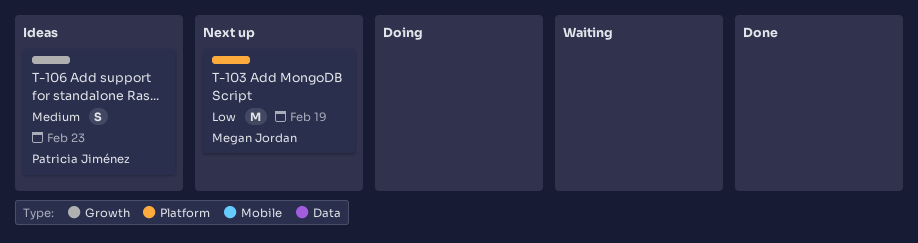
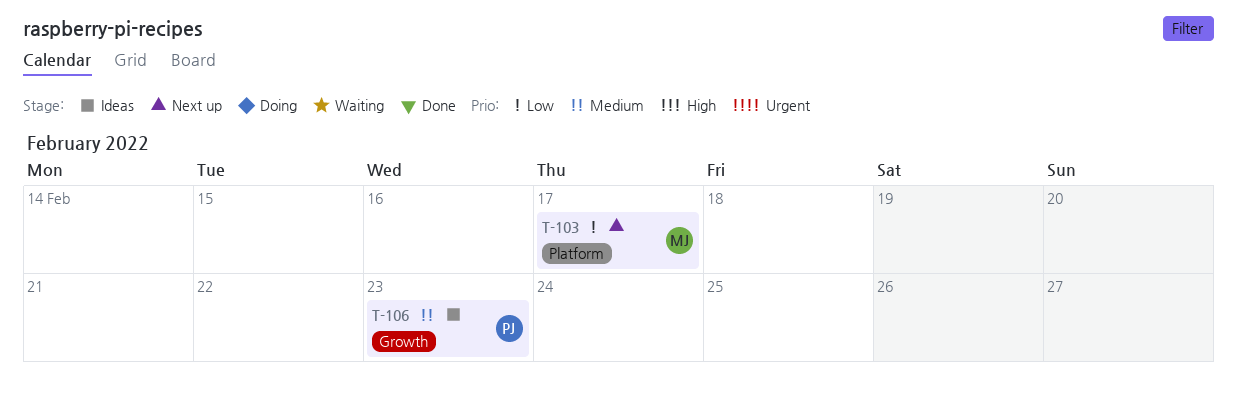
T-103, due: Feb 19 -> Feb 17

